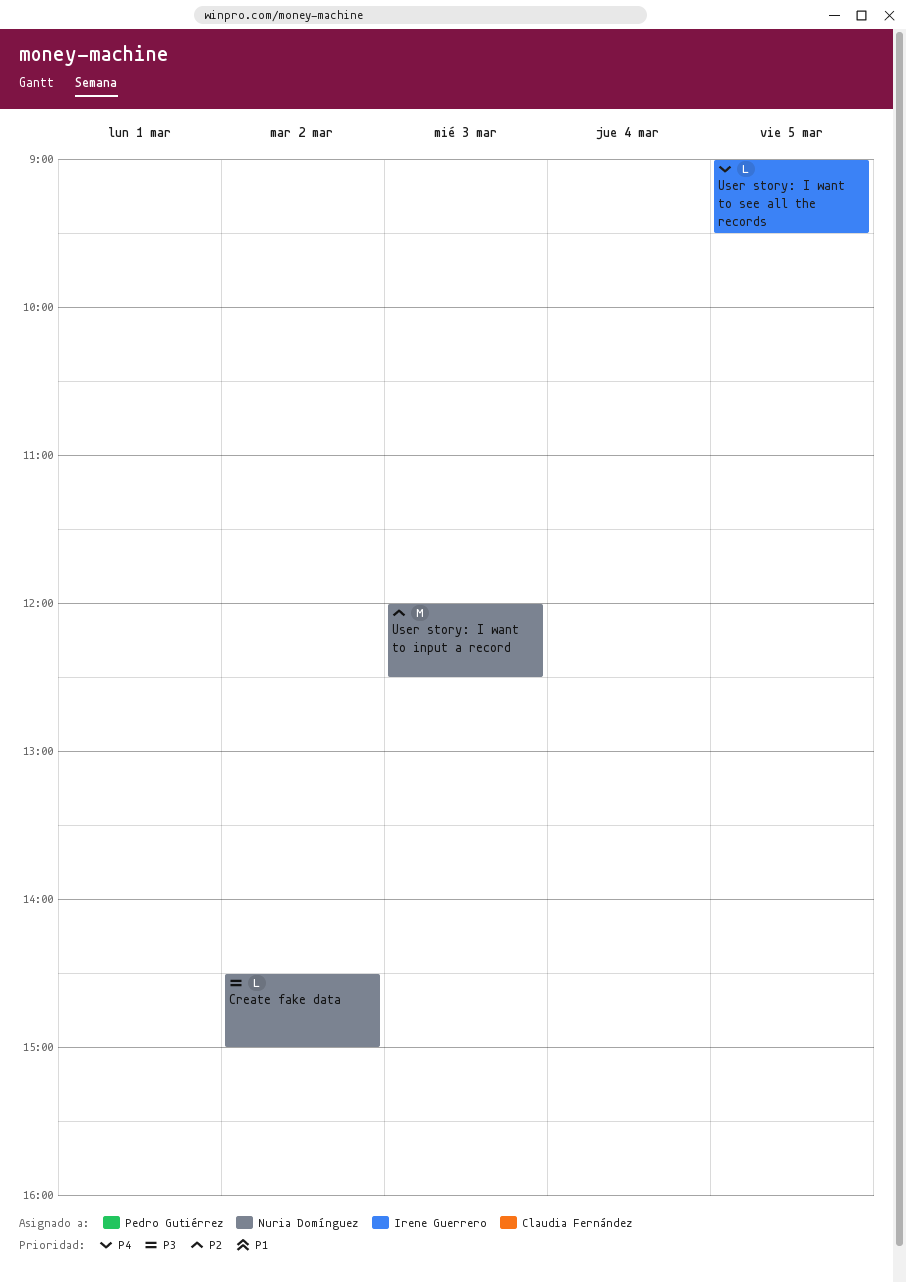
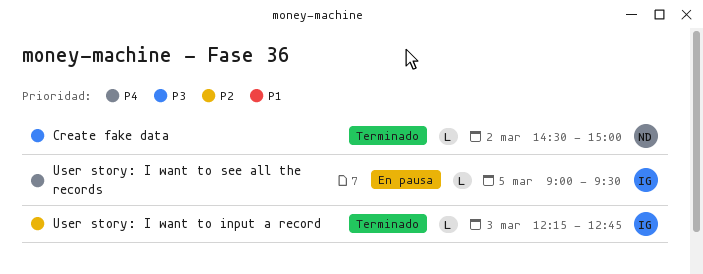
User story: I want to input a record, owner: Nuria Domínguez -> Irene Guerrero
User story: I want to input a record, estimate: M -> L
User story: I want to input a record, begins: 12:00 -> 12:15
User story: I want to input a record, ends: 12:30 -> 12:45

